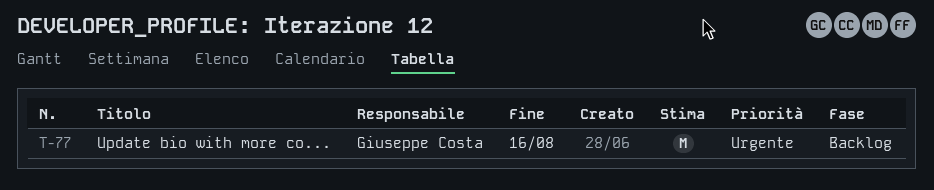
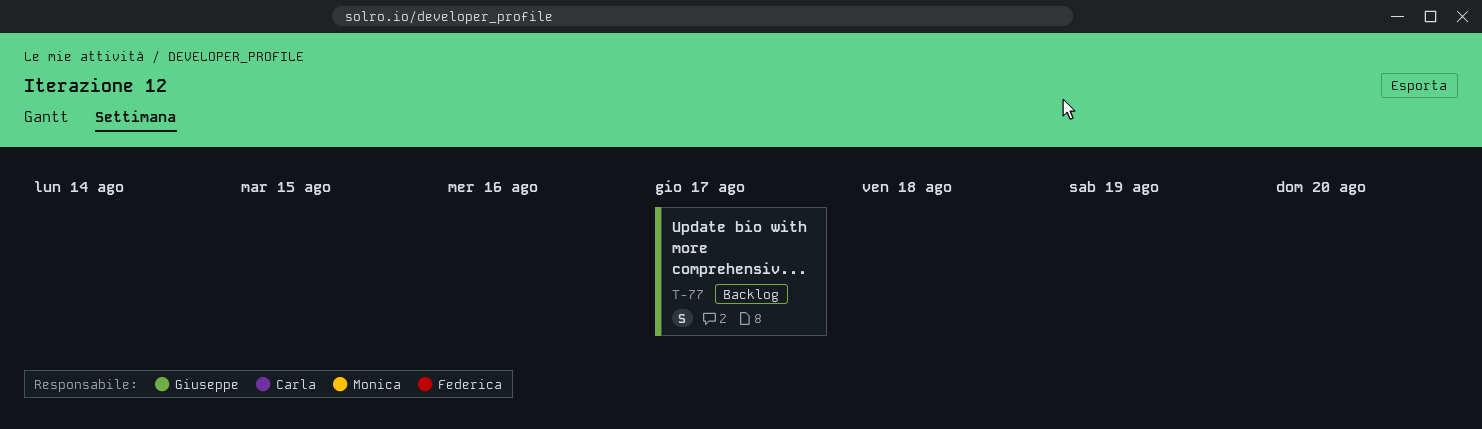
T-77, estimate: M -> S
T-77, due: Aug 16 -> Aug 17

